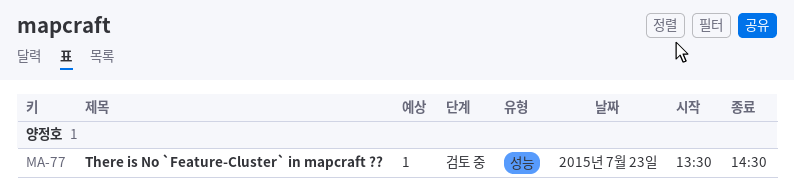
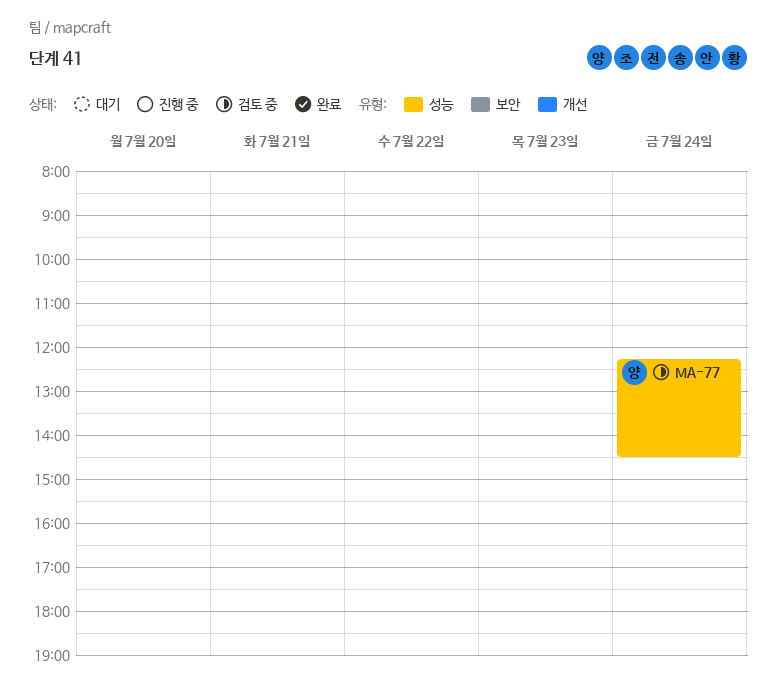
MA-77, day: Jul 23 -> Jul 24
MA-77, begins: 13:30 -> 12:15

